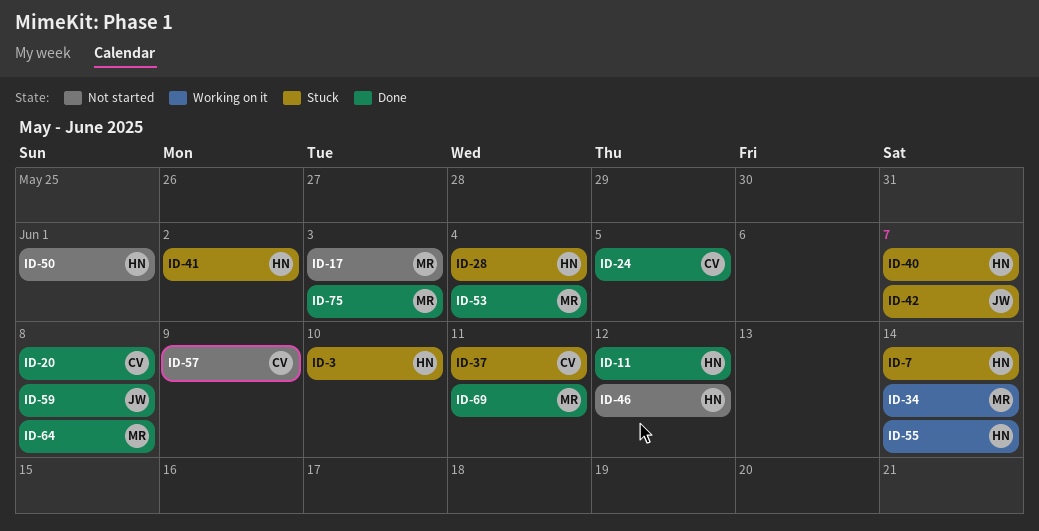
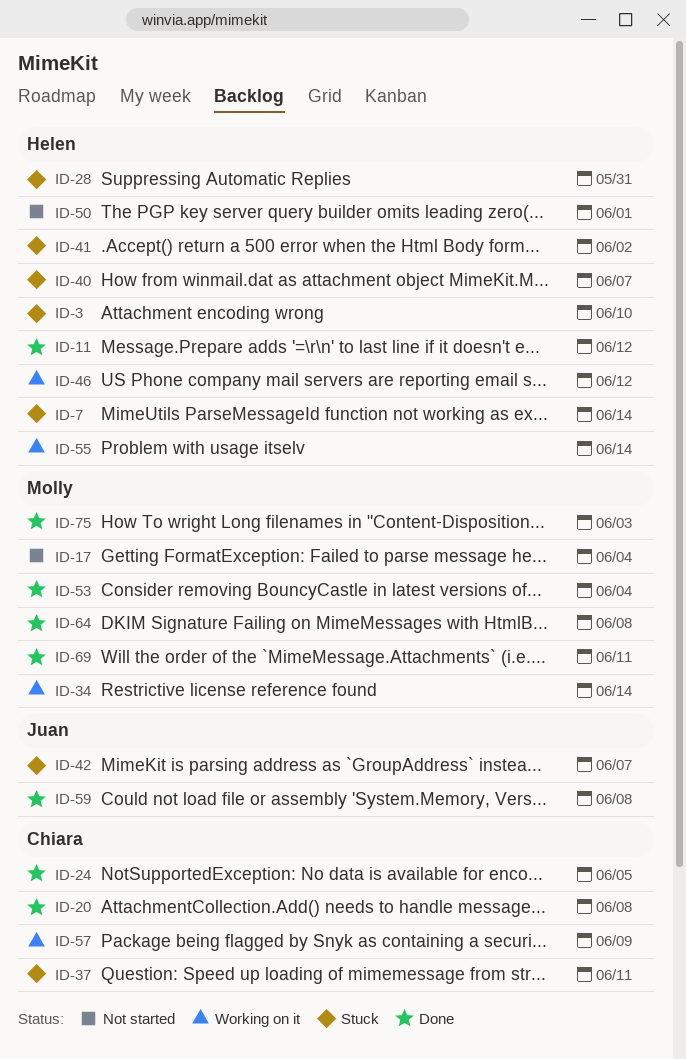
ID-17, due: Jun 3 -> Jun 4
ID-28, due: Jun 4 -> May 31
ID-46, status: Not started -> Working on it
ID-57, status: Not started -> Working on it

